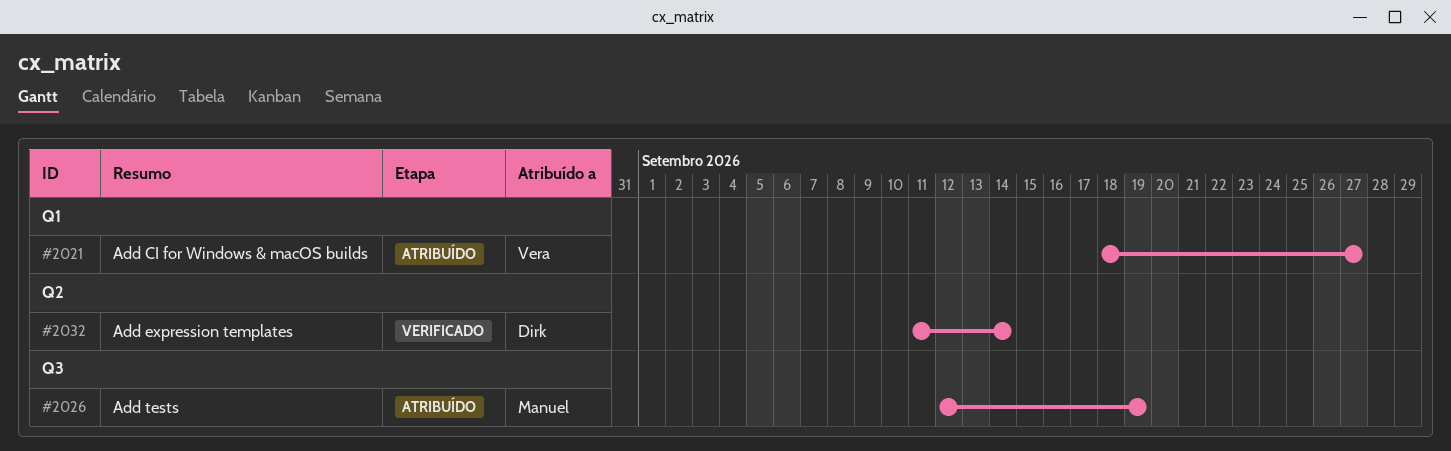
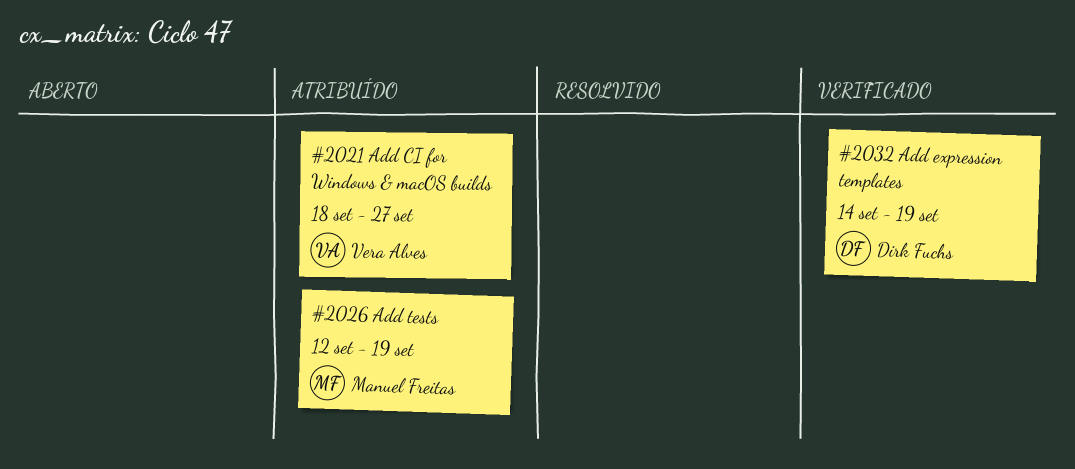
#2032, start: Sep 11 -> Sep 14
#2032, due: Sep 14 -> Sep 19

